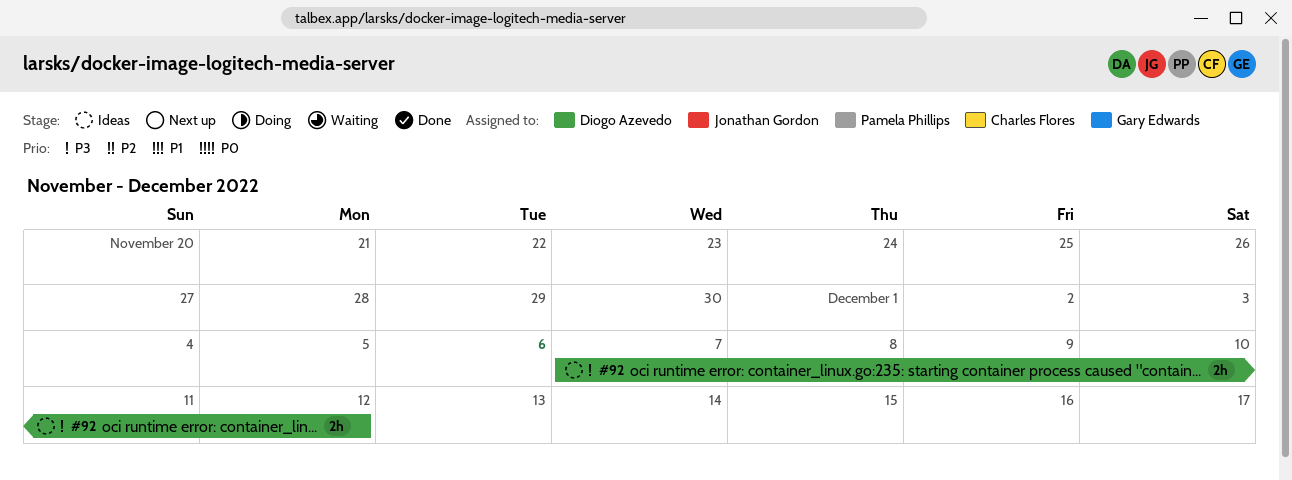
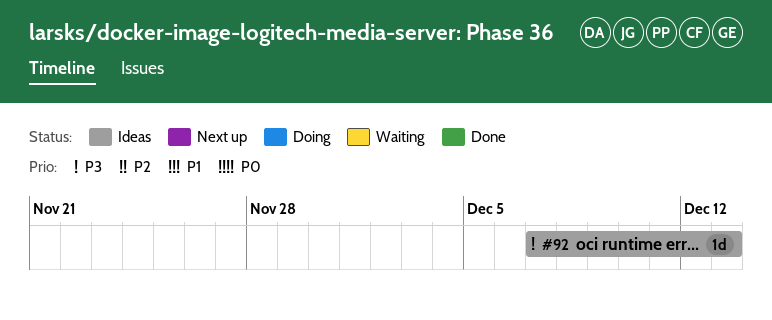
#92, estimate: 2h -> 1d
#92, due: Dec 12 -> Dec 13

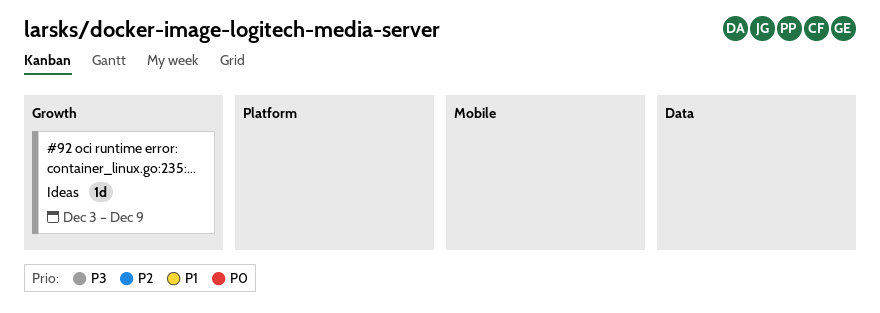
#92, start: Dec 7 -> Dec 3
#92, due: Dec 13 -> Dec 9

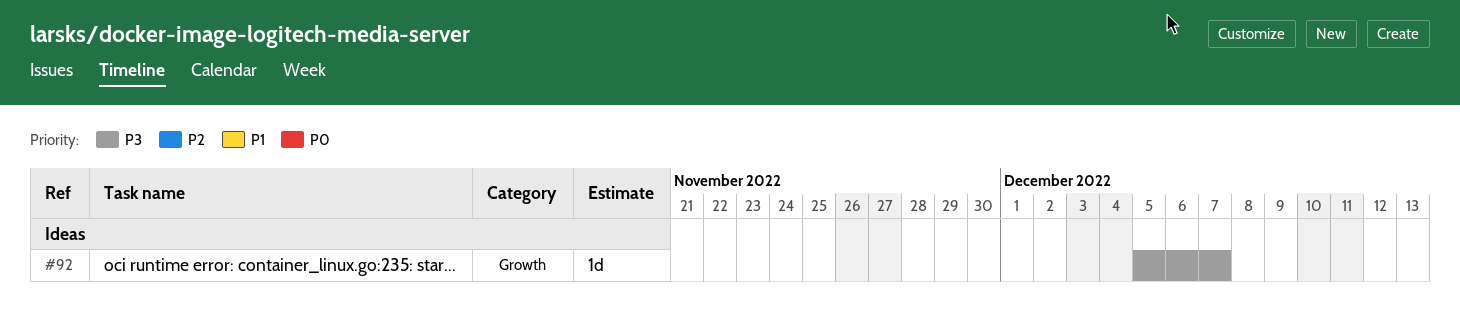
#92, start: Dec 3 -> Dec 5
#92, due: Dec 9 -> Dec 7

